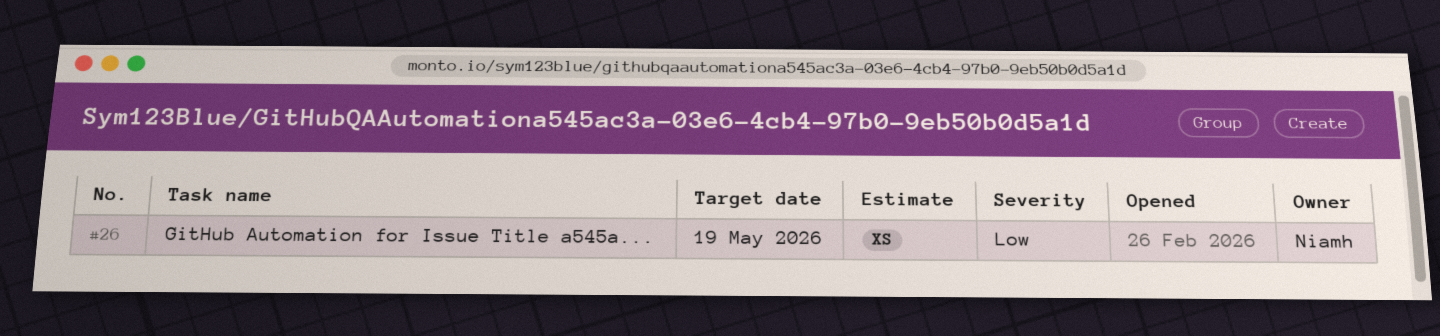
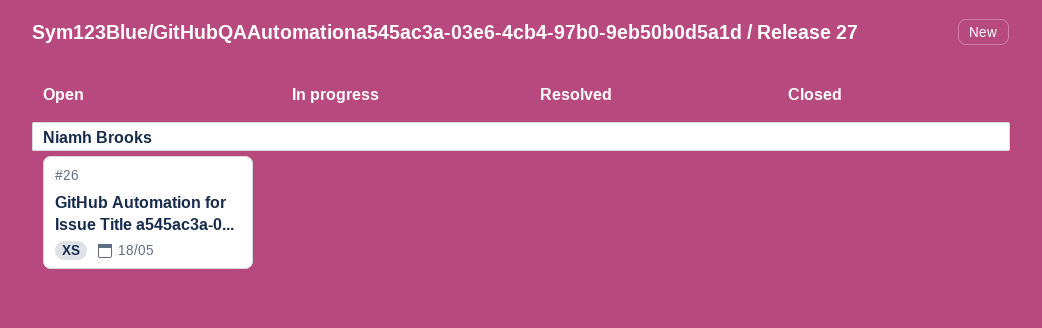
#26, due: May 19 -> May 18

